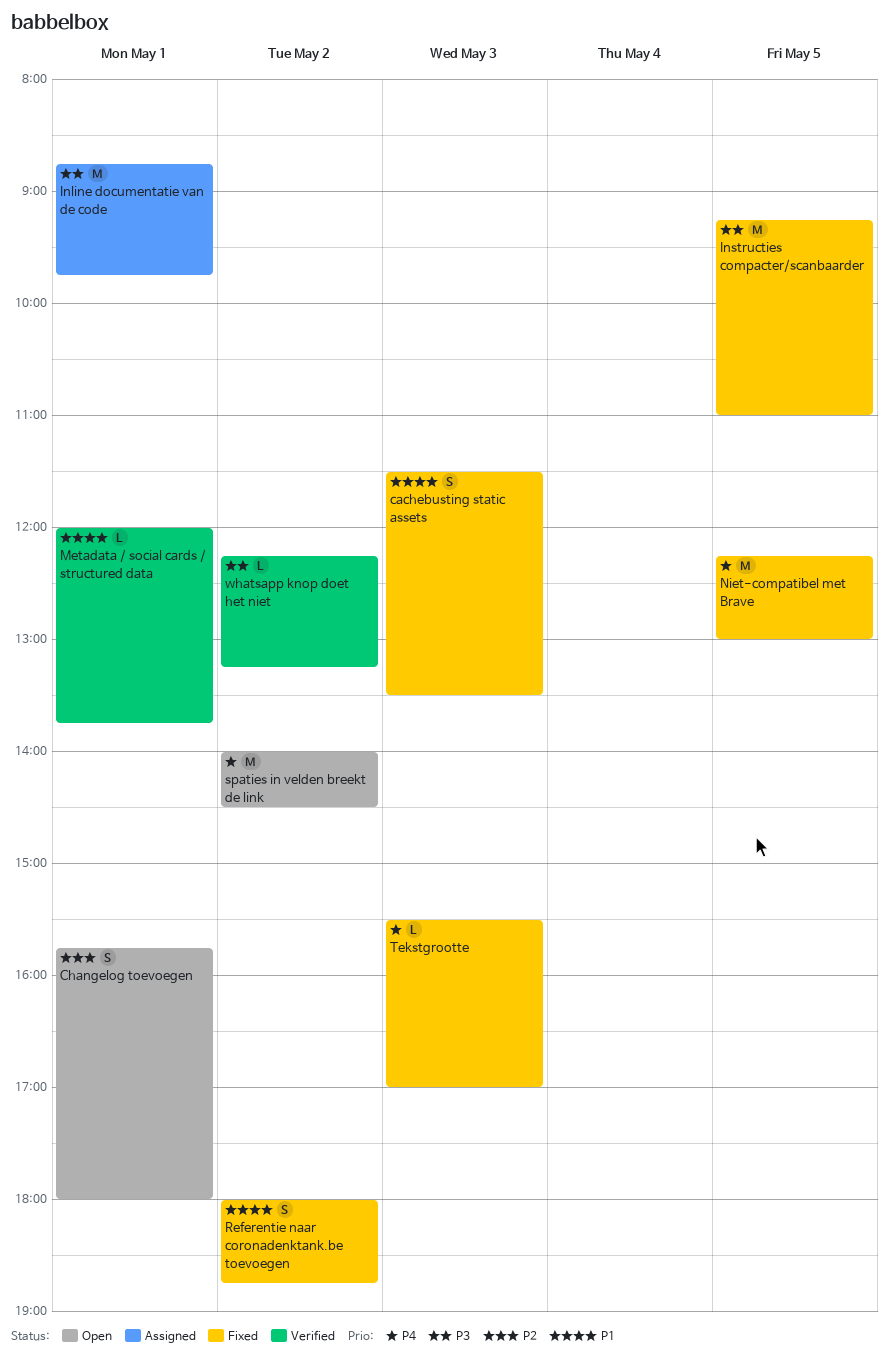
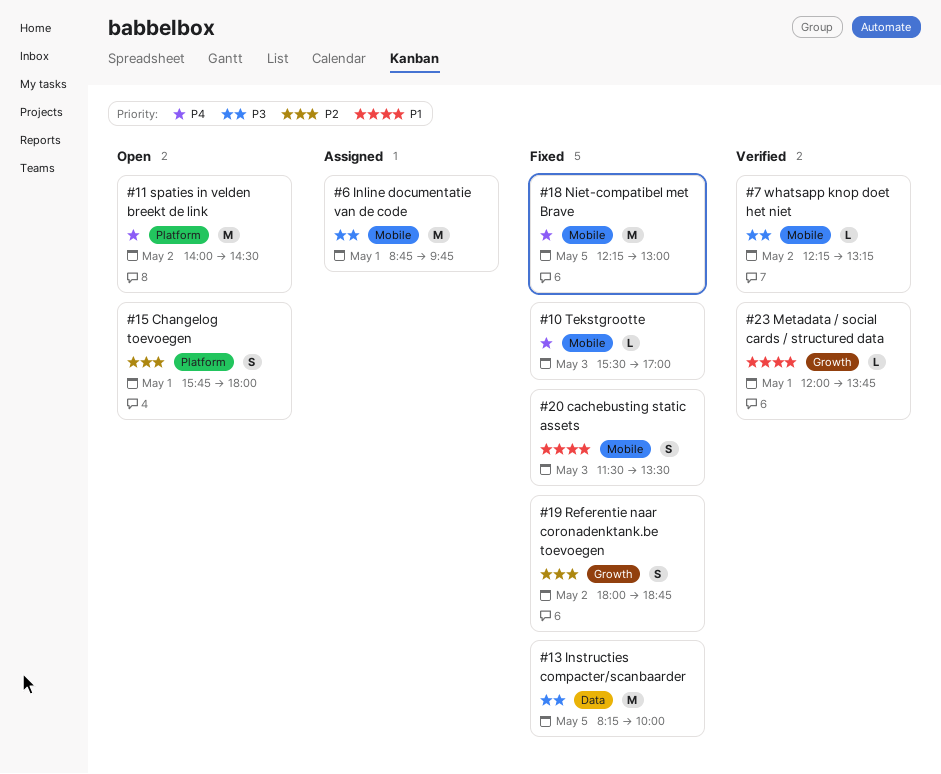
Instructies compacter/scanbaarder, begins: 09:15 -> 08:15
Instructies compacter/scanbaarder, ends: 11:00 -> 10:00
Referentie naar coronadenktank.be toevoegen, priority: P1 -> P2

